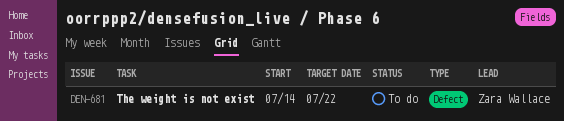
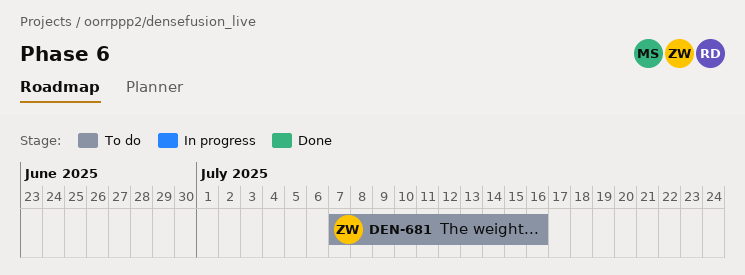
DEN-681, start: Jul 14 -> Jul 7
DEN-681, due: Jul 22 -> Jul 16

